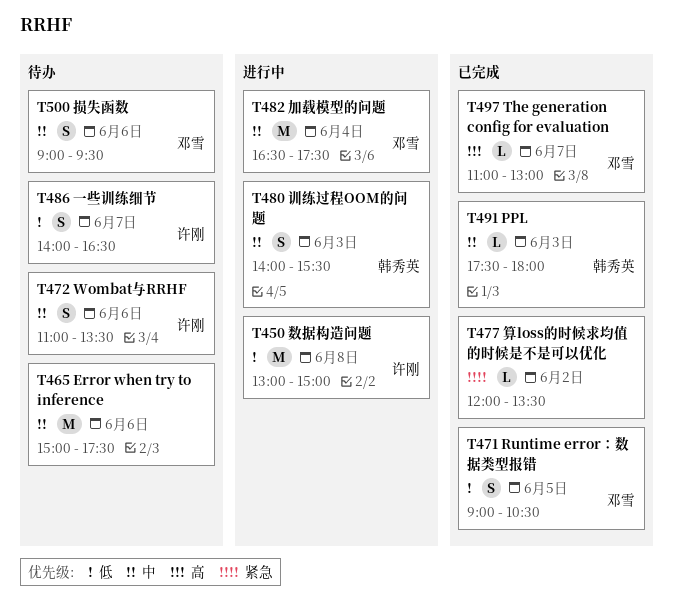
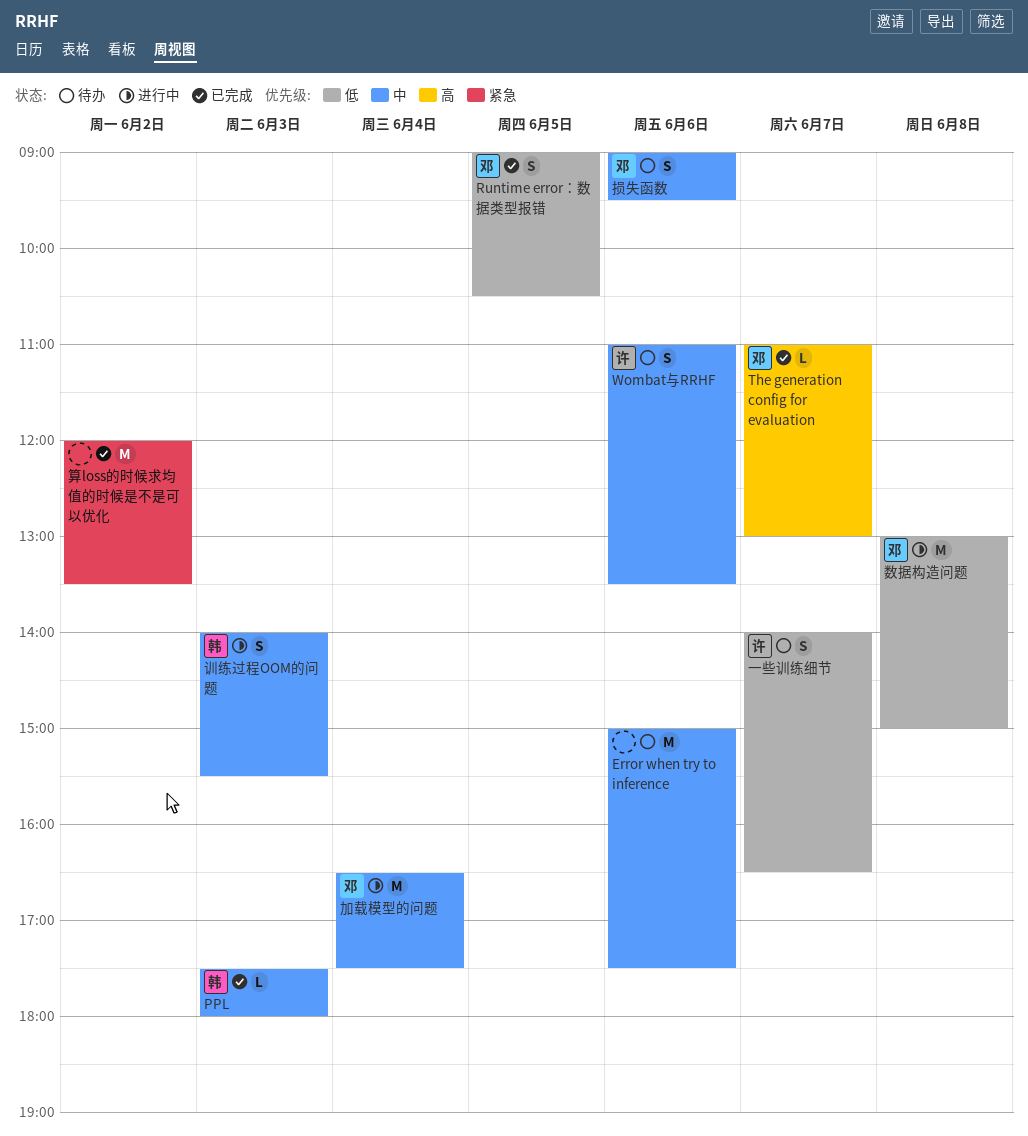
数据构造问题, owner: 许刚 -> 邓雪
算loss的时候求均值的时候是不是可以优化, estimate: L -> M

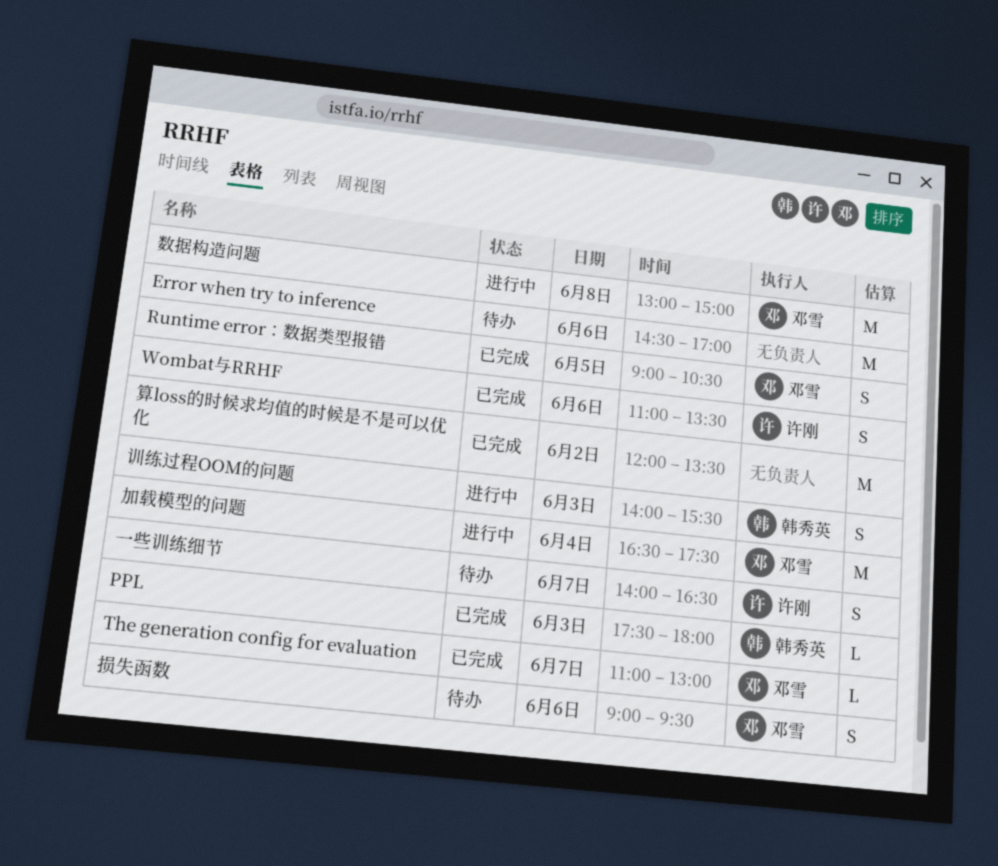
Error when try to inference, begins: 15:00 -> 14:30
Error when try to inference, ends: 17:30 -> 17:00
Wombat与RRHF, status: 待办 -> 已完成

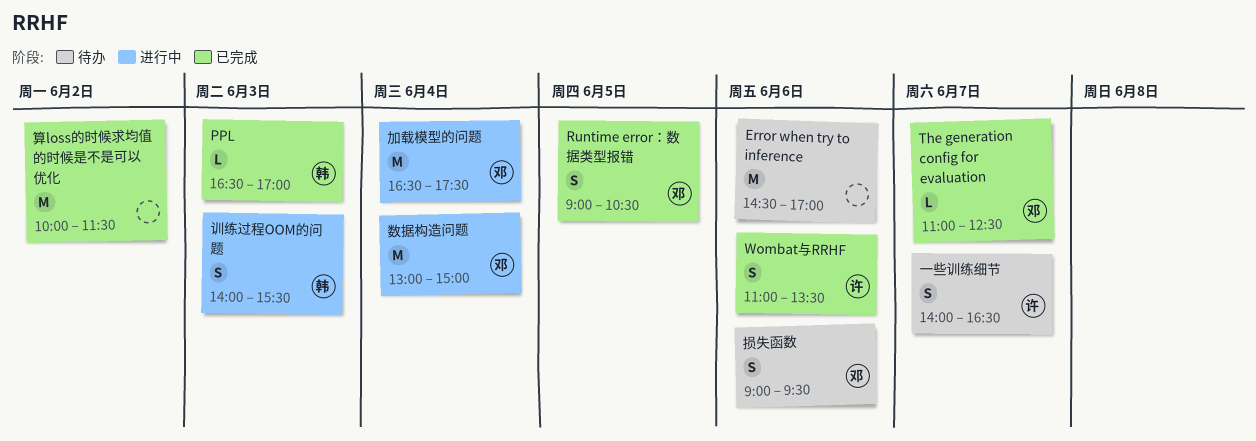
PPL, begins: 17:30 -> 16:30
PPL, ends: 18:00 -> 17:00
The generation config for evaluation, ends: 13:00 -> 12:30
数据构造问题, day: Jun 8 -> Jun 4
算loss的时候求均值的时候是不是可以优化, begins: 12:00 -> 10:00
算loss的时候求均值的时候是不是可以优化, ends: 13:30 -> 11:30

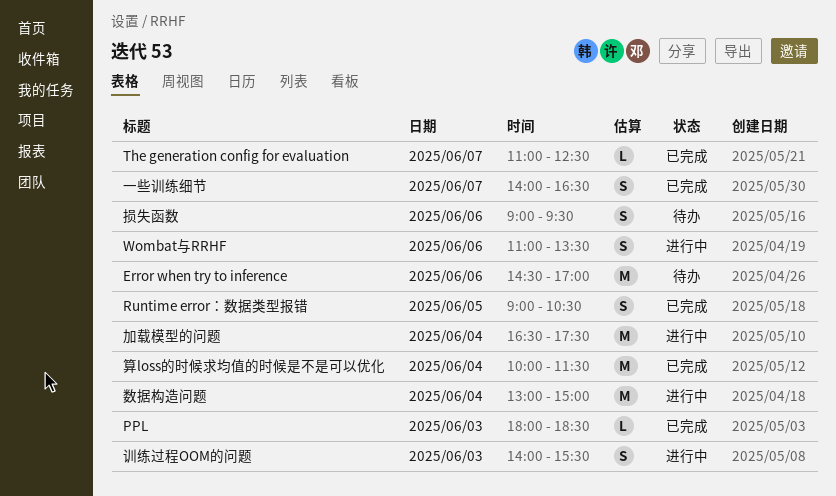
PPL, begins: 16:30 -> 18:00
PPL, ends: 17:00 -> 18:30
Wombat与RRHF, status: 已完成 -> 进行中
一些训练细节, status: 待办 -> 已完成
算loss的时候求均值的时候是不是可以优化, day: Jun 2 -> Jun 4

